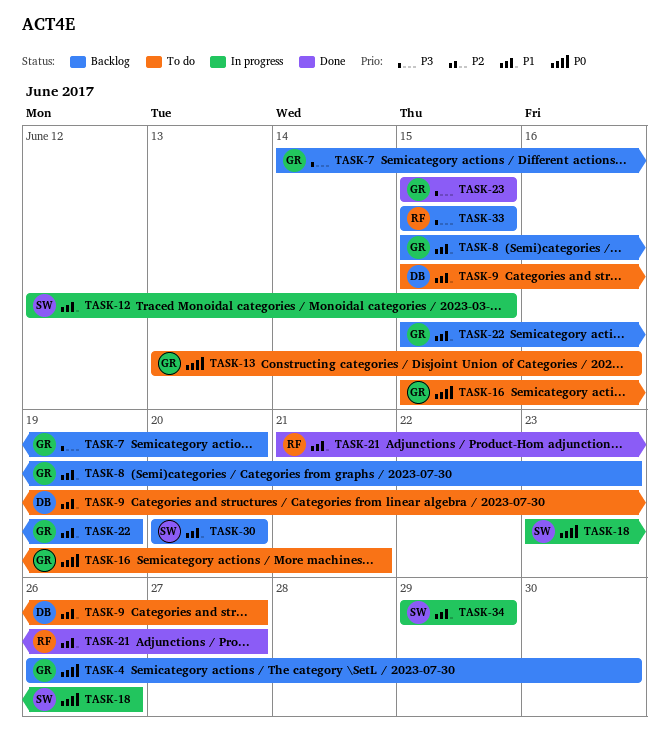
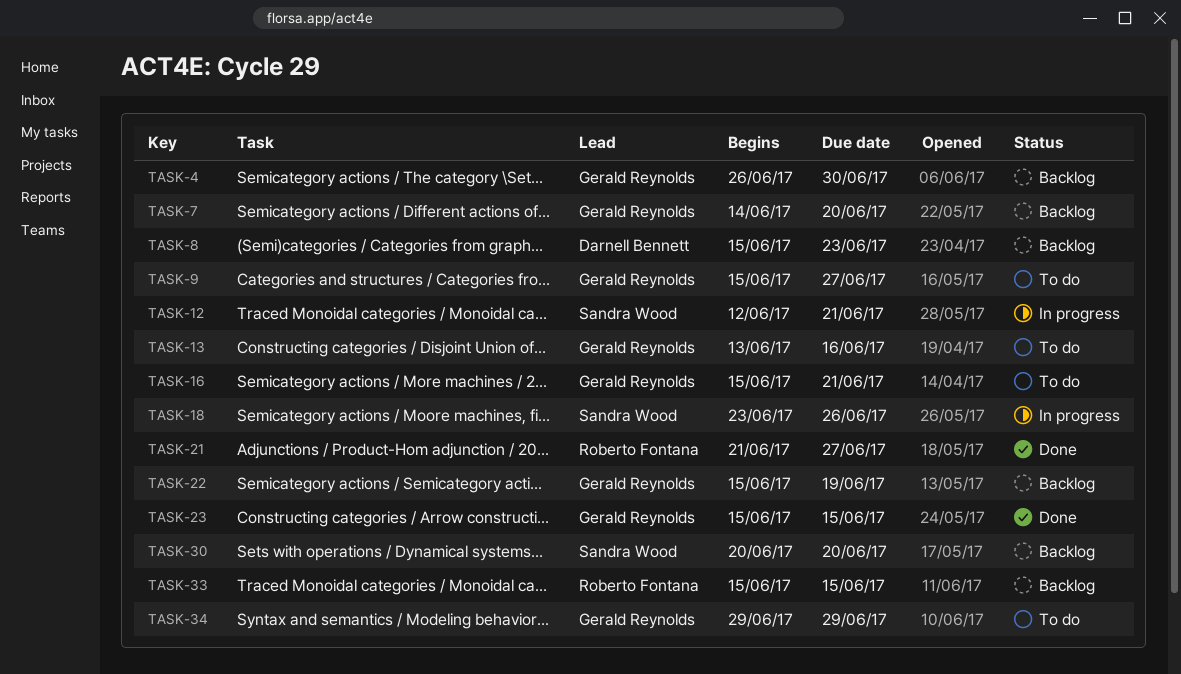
TASK-8, owner: Gerald Reynolds -> Darnell Bennett
TASK-9, owner: Darnell Bennett -> Gerald Reynolds
TASK-12, due: Jun 15 -> Jun 21
TASK-34, status: In progress -> To do
TASK-34, owner: Sandra Wood -> Gerald Reynolds

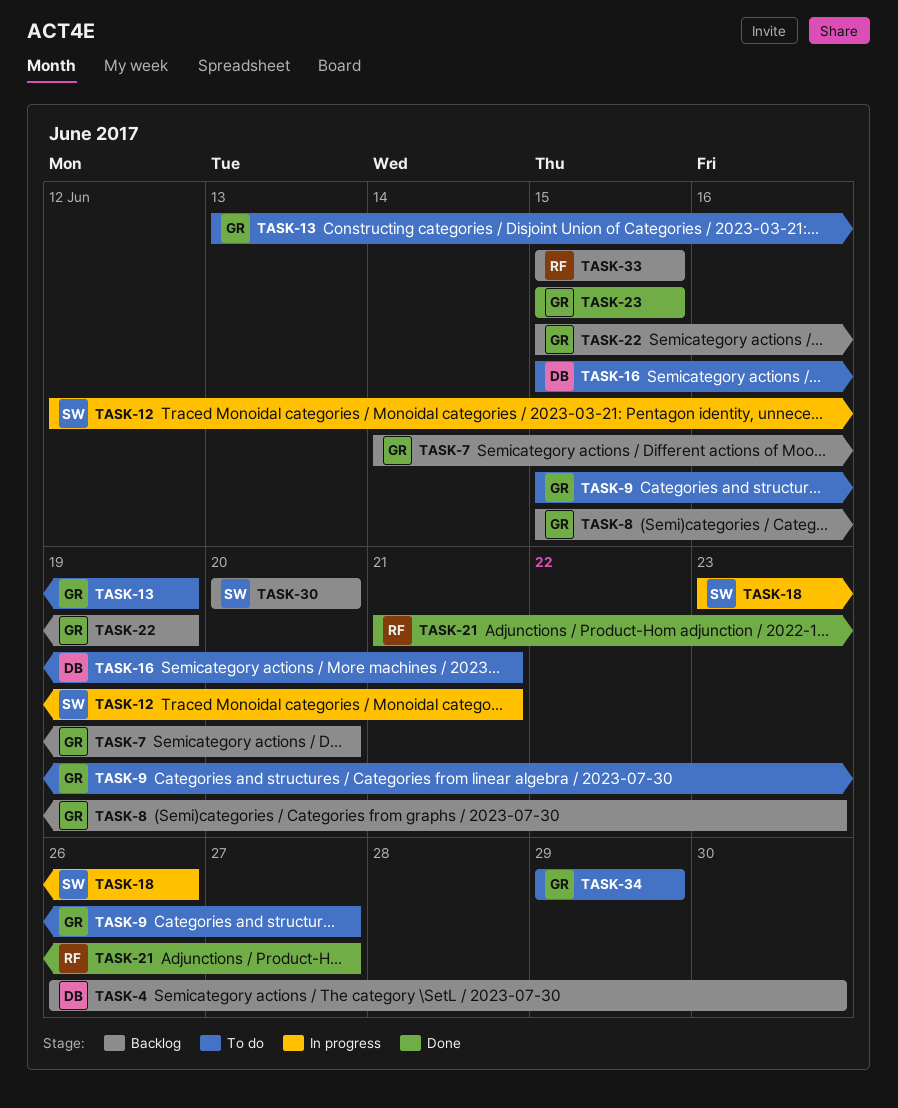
TASK-4, owner: Gerald Reynolds -> Darnell Bennett
TASK-8, owner: Darnell Bennett -> Gerald Reynolds
TASK-13, due: Jun 16 -> Jun 19
TASK-16, owner: Gerald Reynolds -> Darnell Bennett

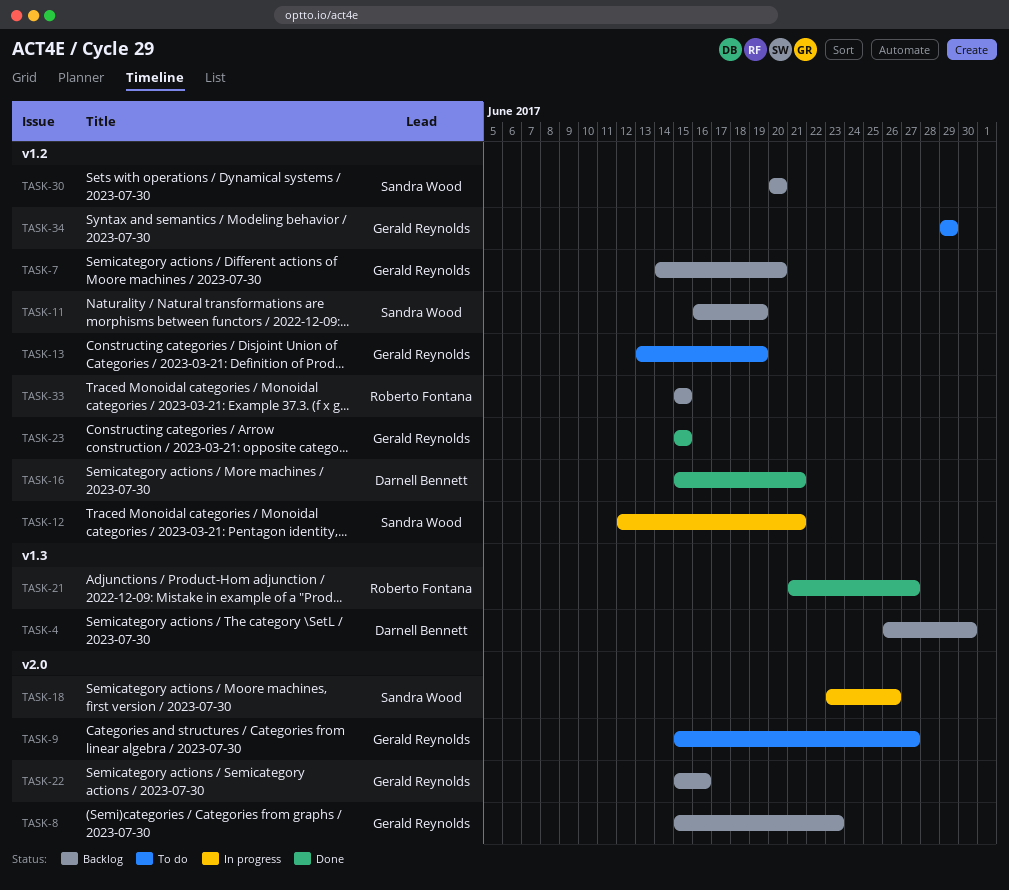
TASK-11: none -> present
TASK-16, status: To do -> Done
TASK-22, due: Jun 19 -> Jun 16

